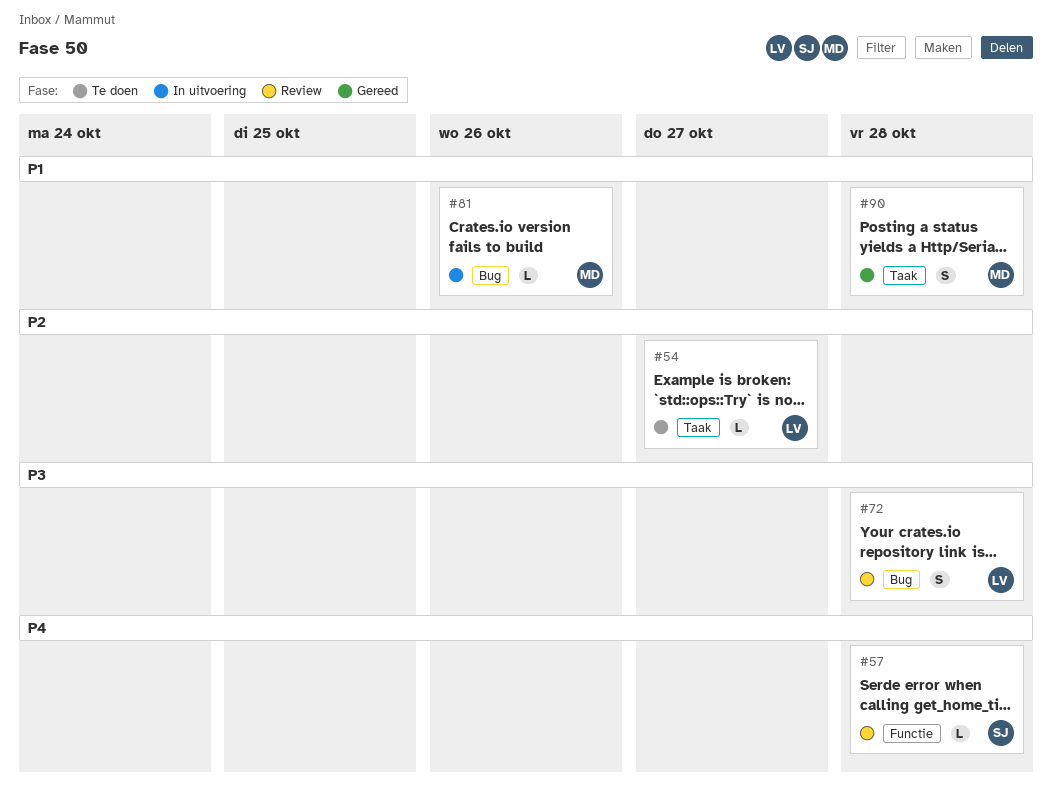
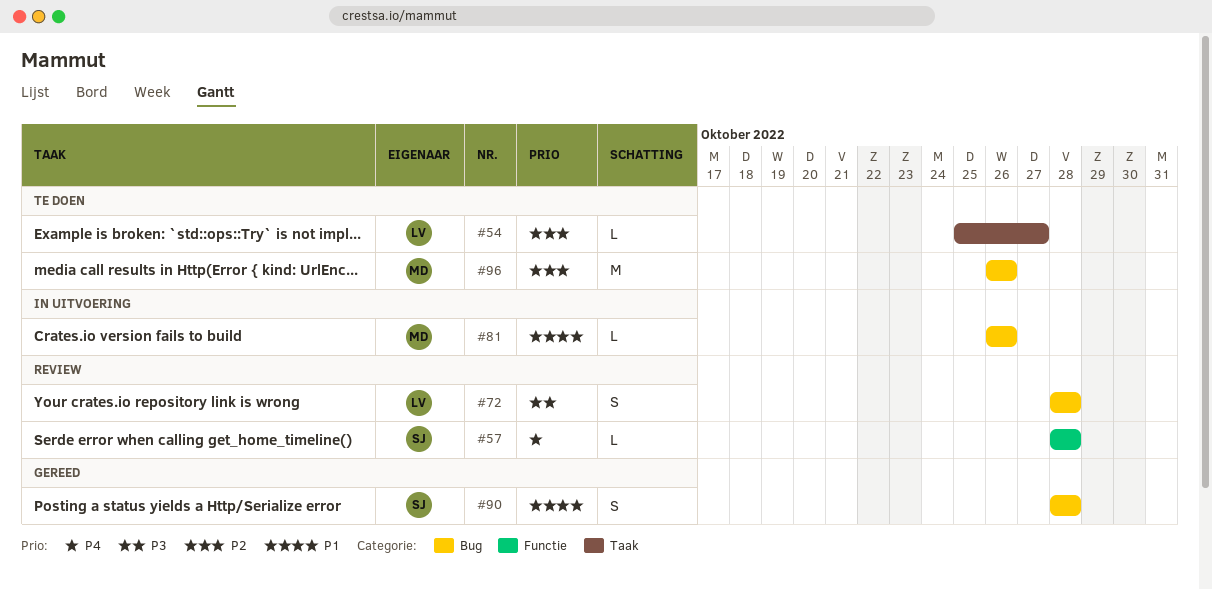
#90, owner: MD -> SJ
#90, label: Taak -> Bug
#96: none -> present

